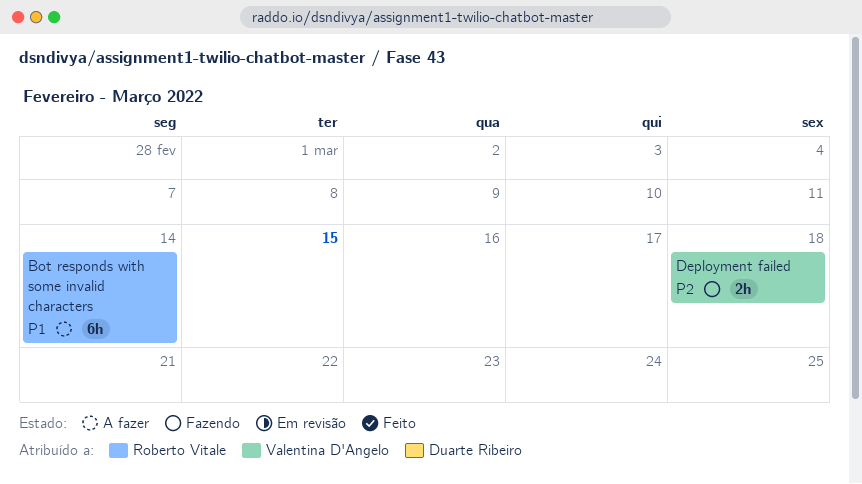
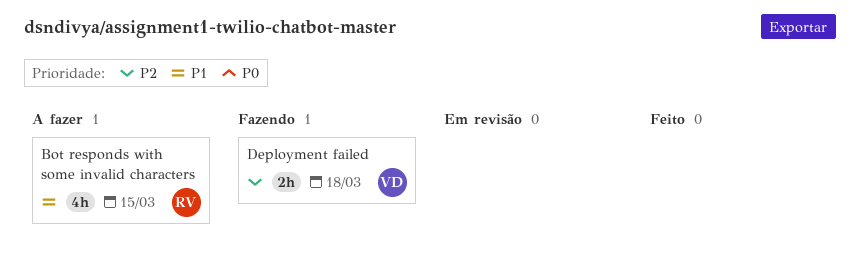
Bot responds with some invalid characters, estimate: 6h -> 4h
Bot responds with some invalid characters, due: Mar 14 -> Mar 15

